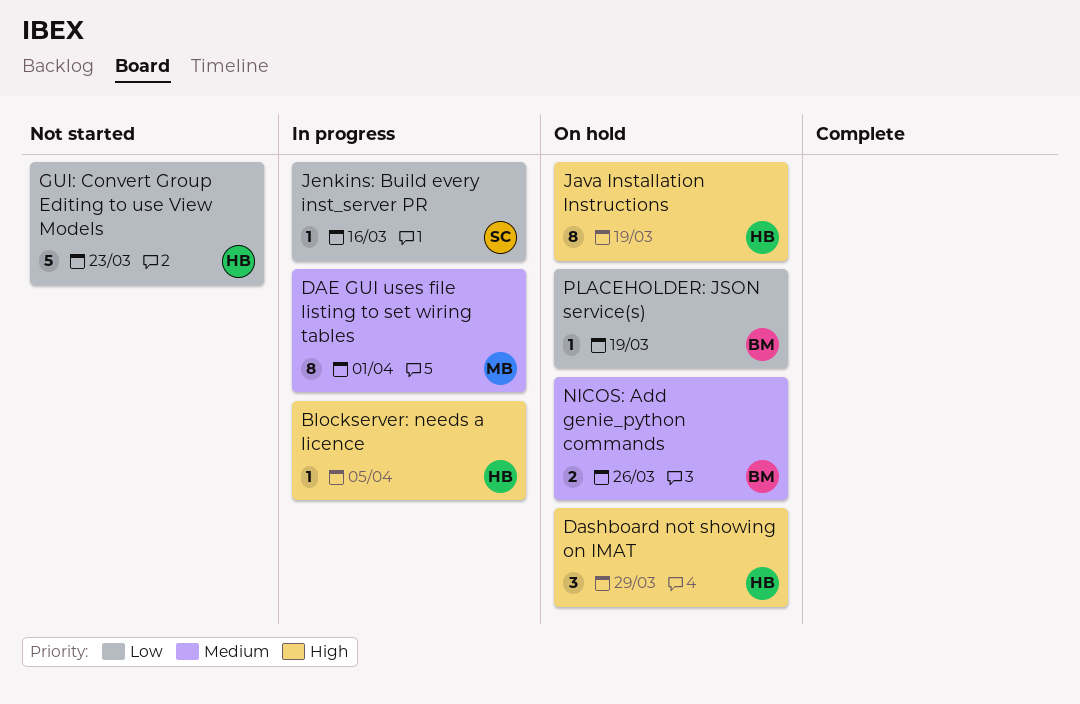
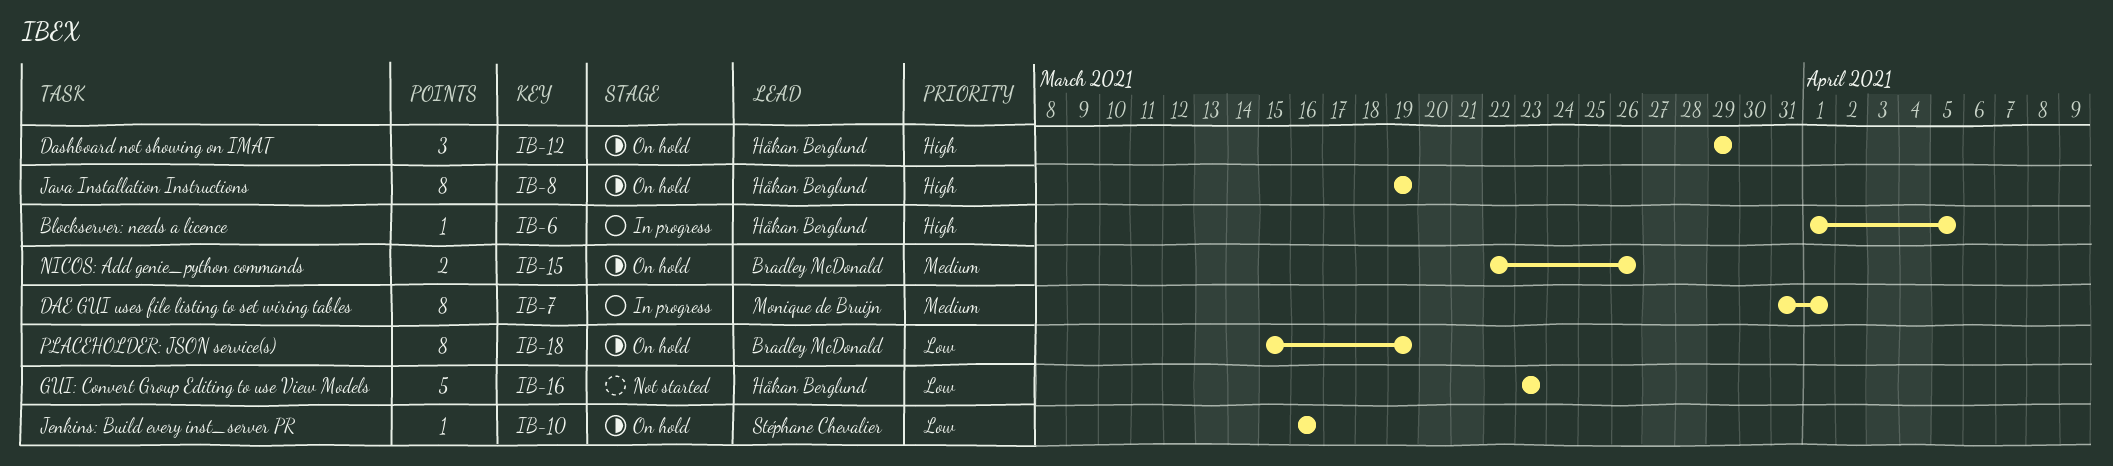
Jenkins: Build every inst_server PR, status: In progress -> On hold
PLACEHOLDER: JSON service(s), estimate: 1 -> 8

